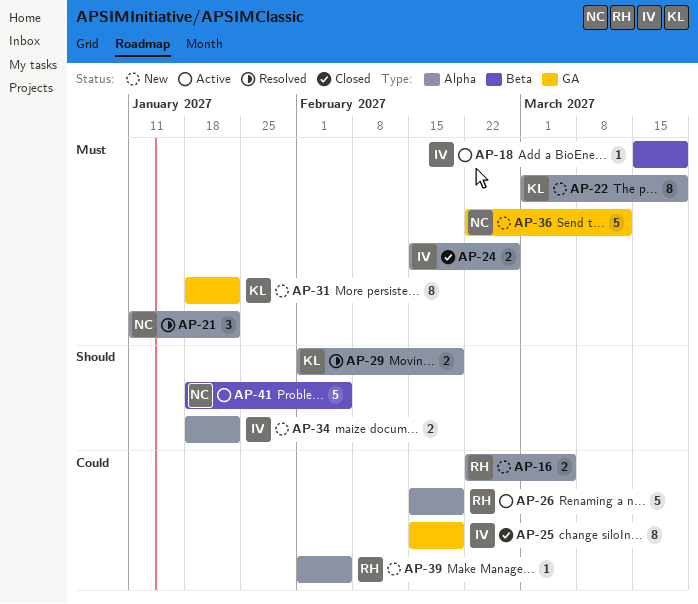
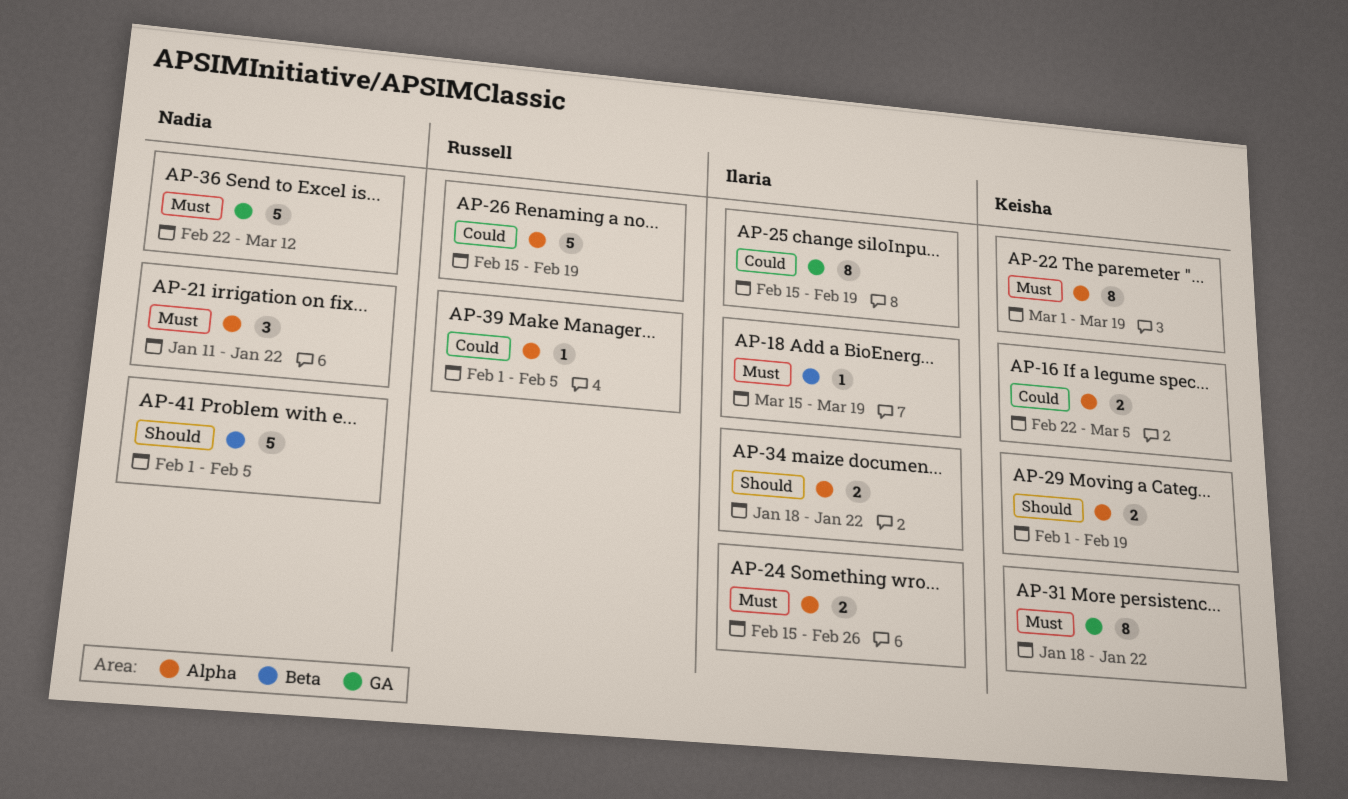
AP-16, owner: Russell -> Keisha
AP-41, start: Jan 18 -> Feb 1

